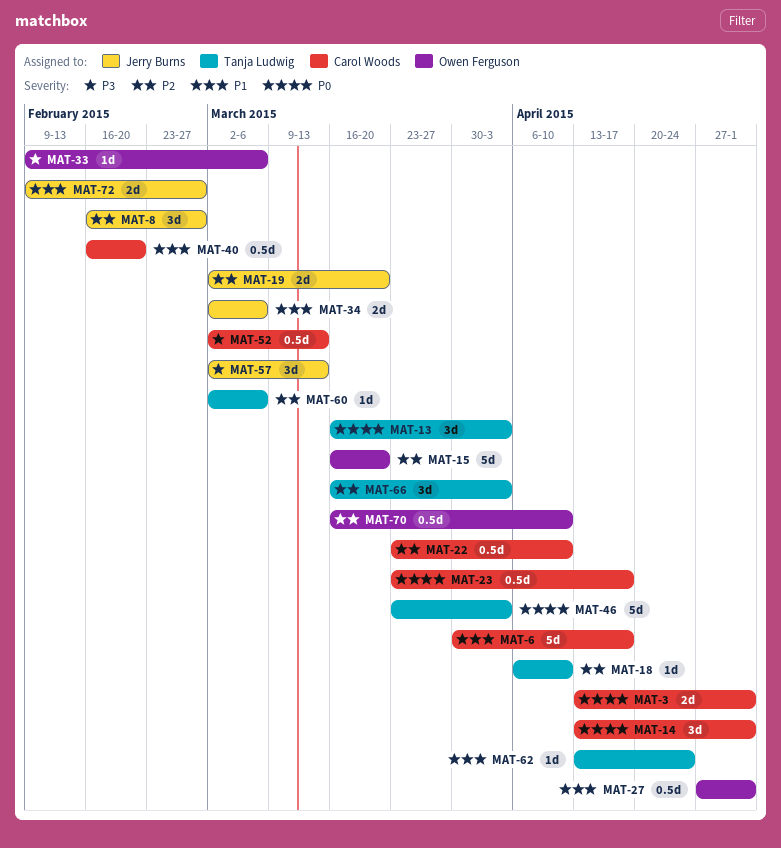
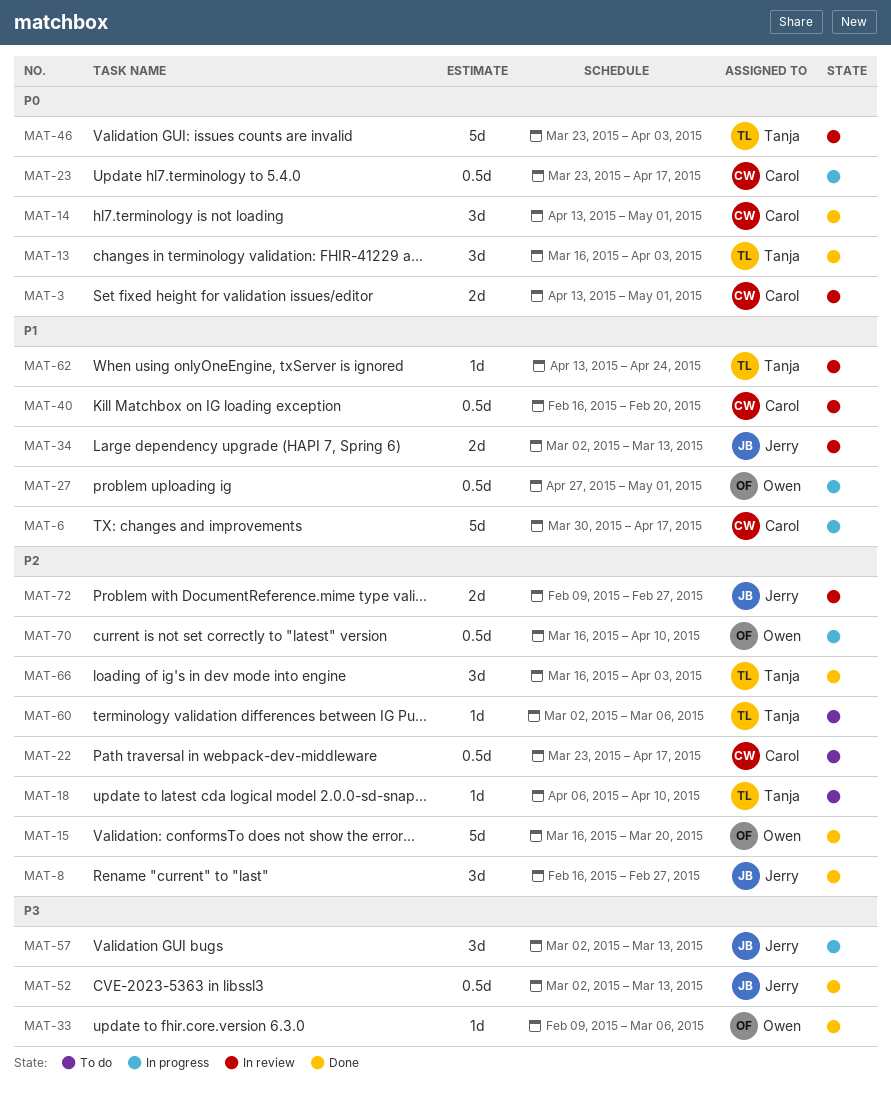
MAT-19: present -> none
MAT-22, due: Apr 10 -> Apr 17
MAT-34, due: Mar 6 -> Mar 13
MAT-52, owner: Carol Woods -> Jerry Burns
MAT-72, priority: P1 -> P2

